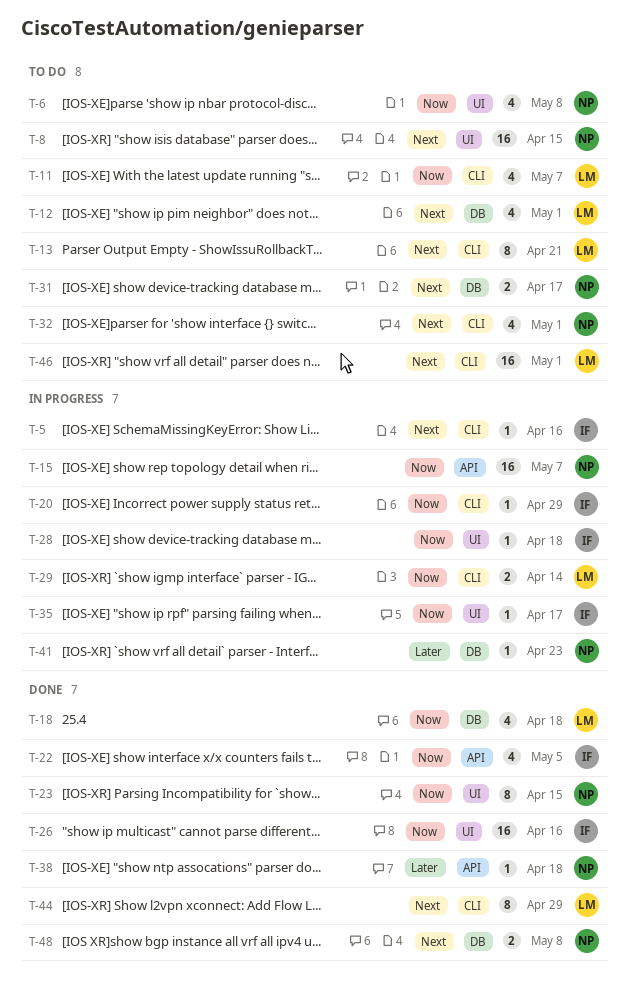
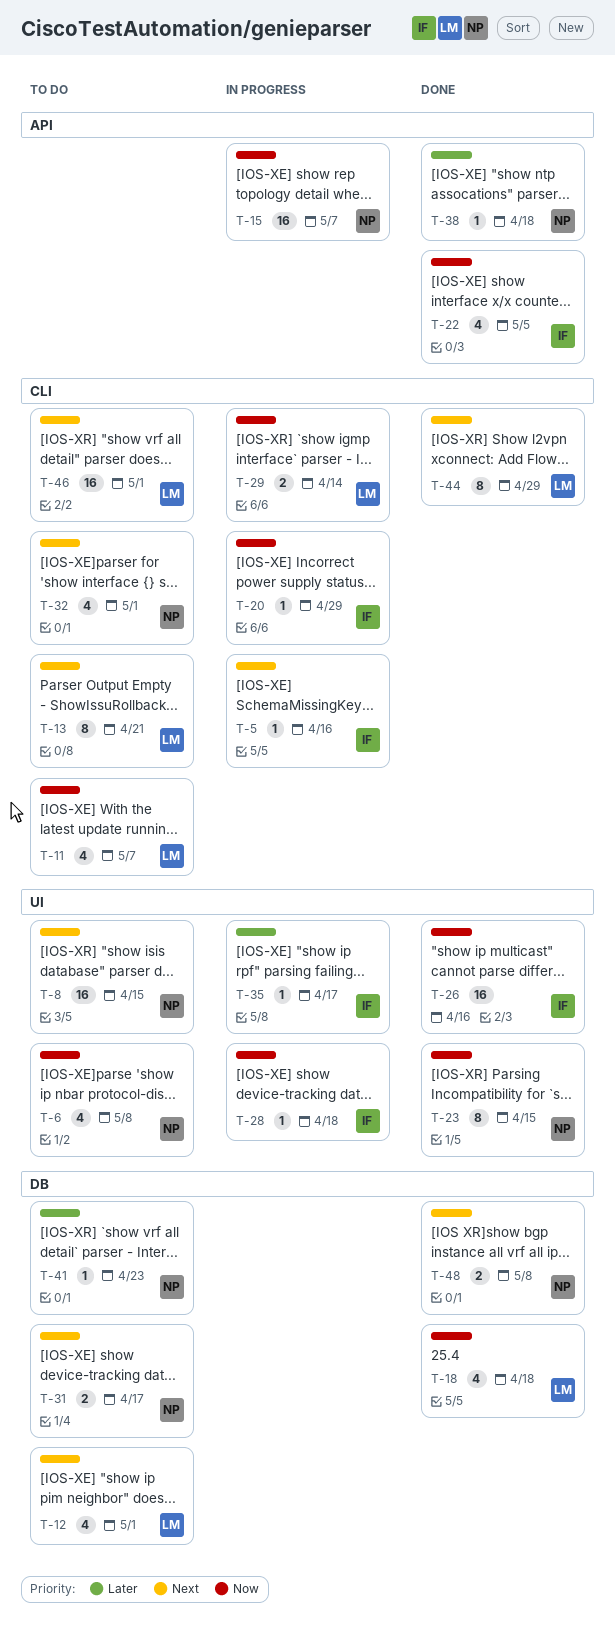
T-35, priority: Now -> Later
T-41, status: In progress -> To do

